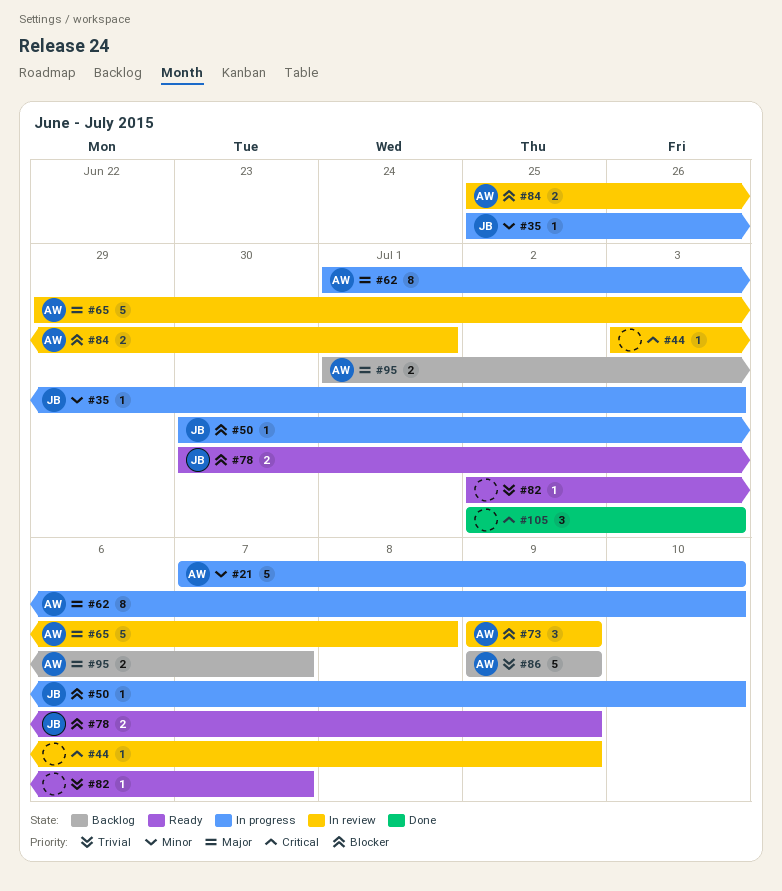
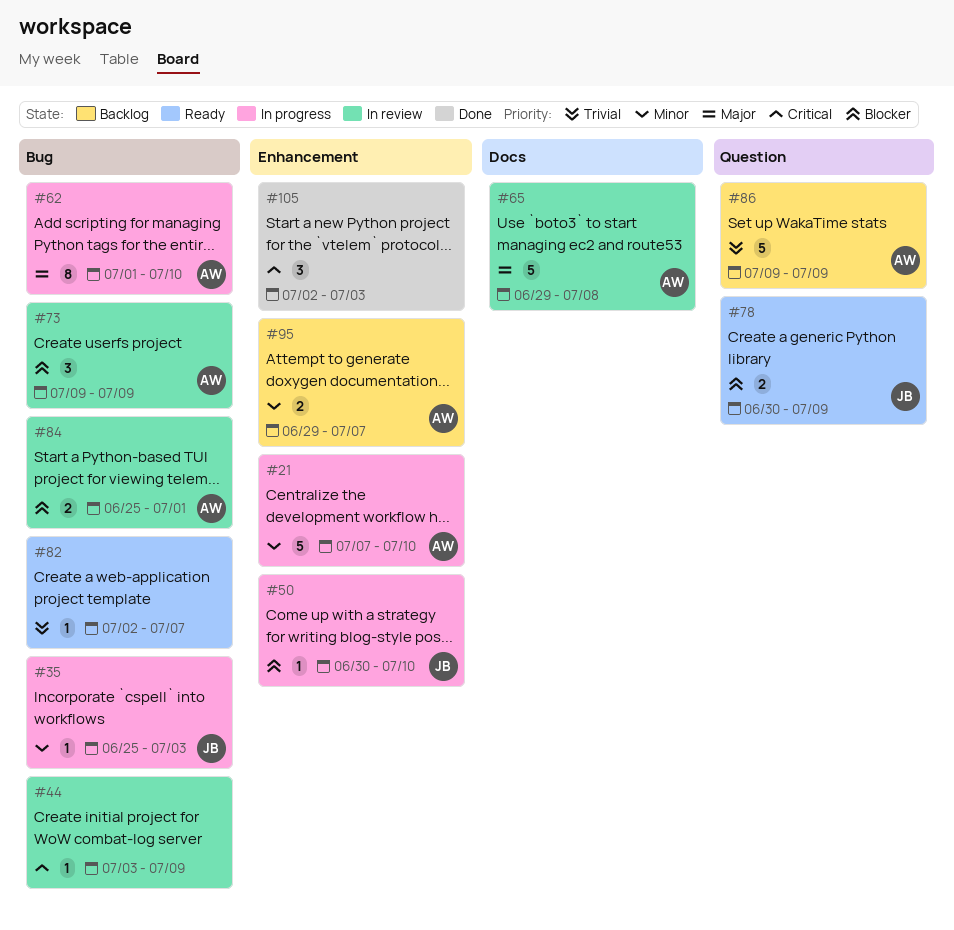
#95, priority: Major -> Minor
#95, start: Jul 1 -> Jun 29

